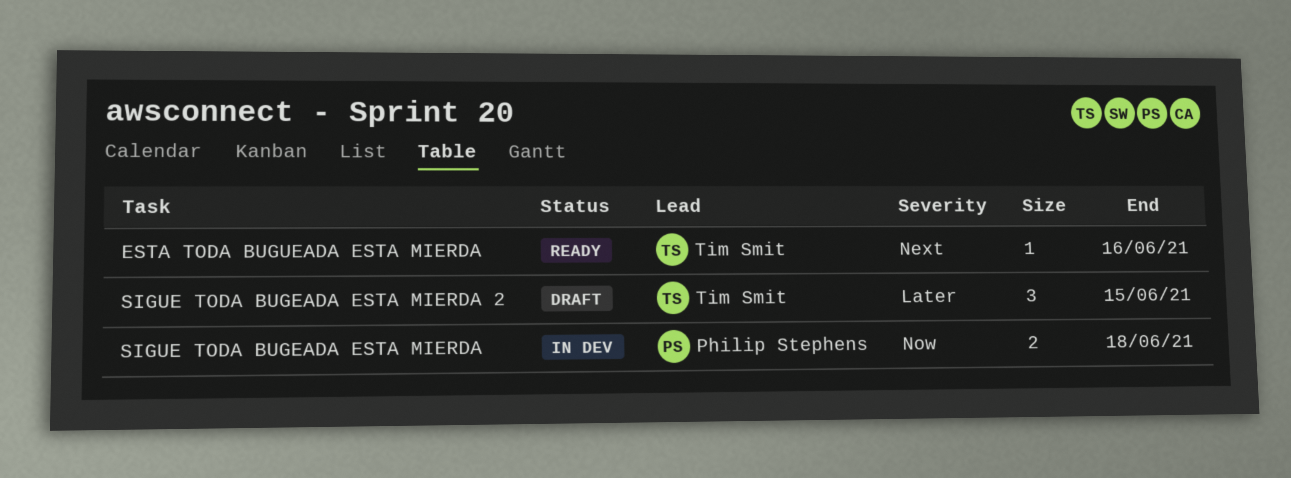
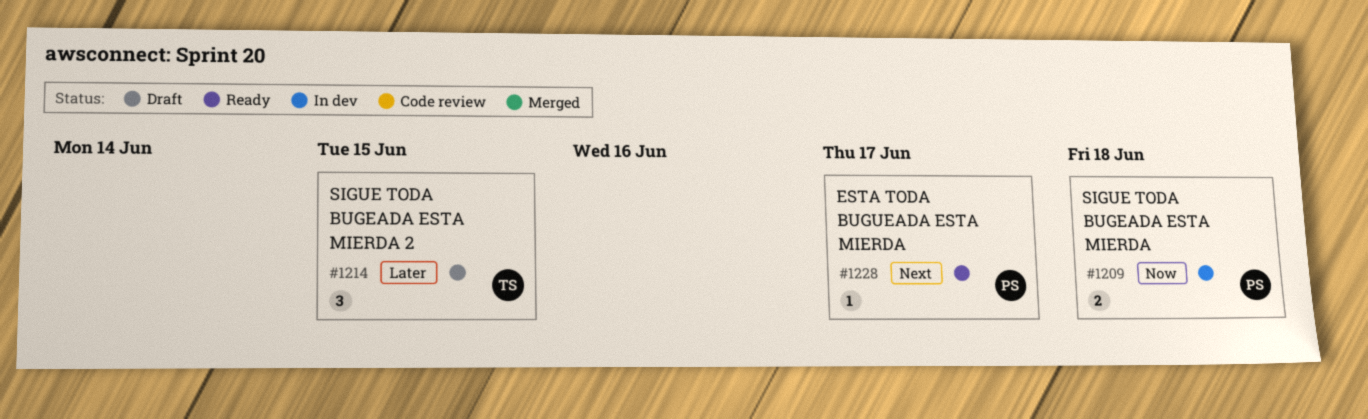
ESTA TODA BUGUEADA ESTA MIERDA, owner: Tim Smit -> Philip Stephens
ESTA TODA BUGUEADA ESTA MIERDA, due: Jun 16 -> Jun 17

